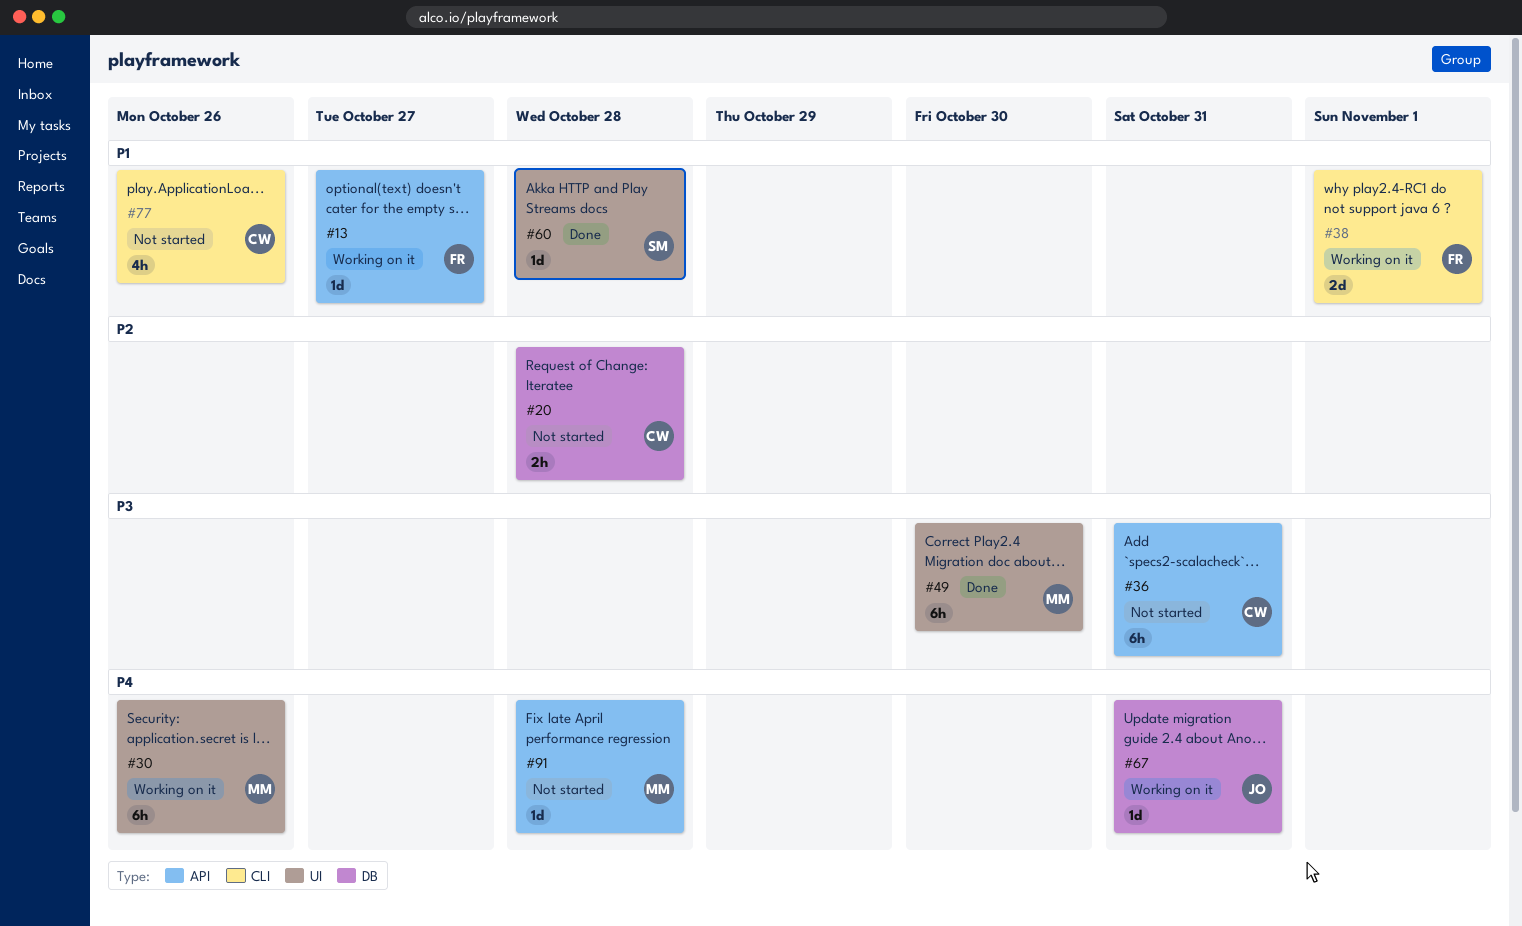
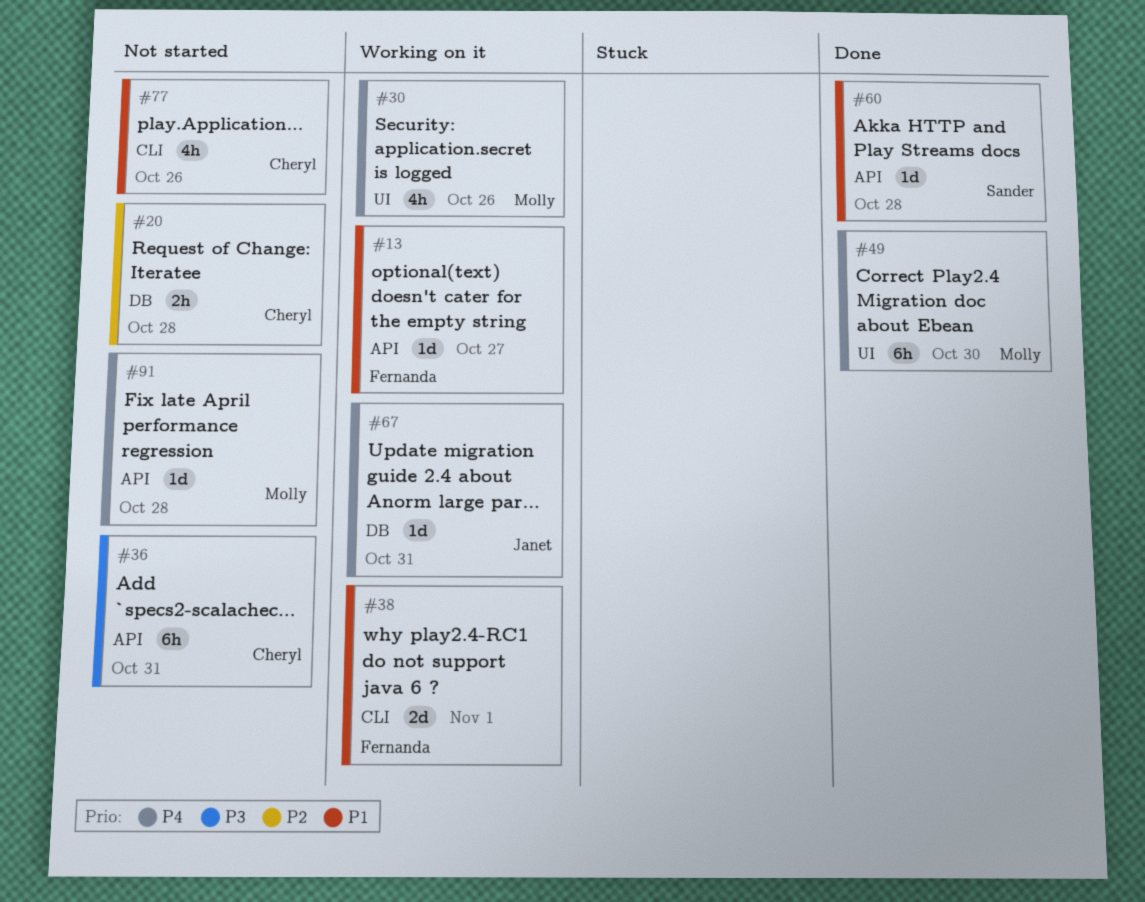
#30, estimate: 6h -> 4h
#49, priority: P3 -> P4
#60, label: UI -> API

